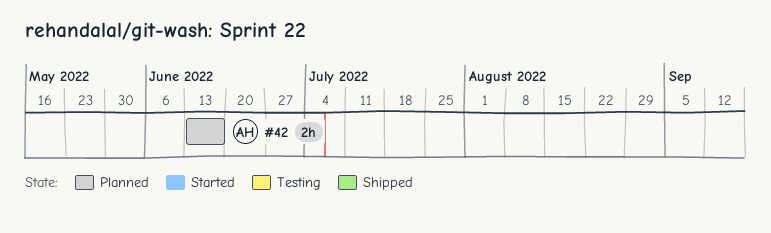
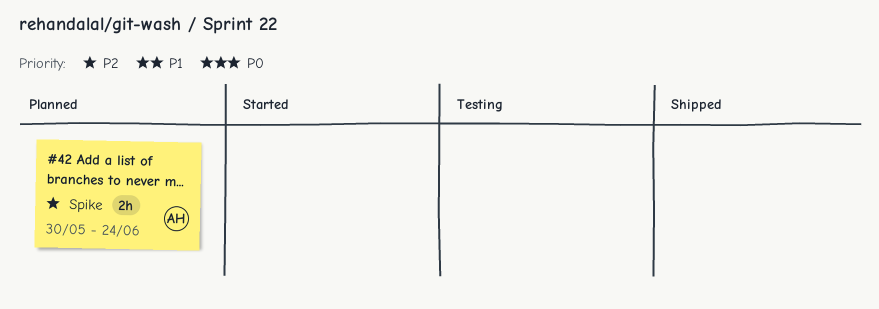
#42, start: Jun 13 -> May 30
#42, due: Jun 17 -> Jun 24

